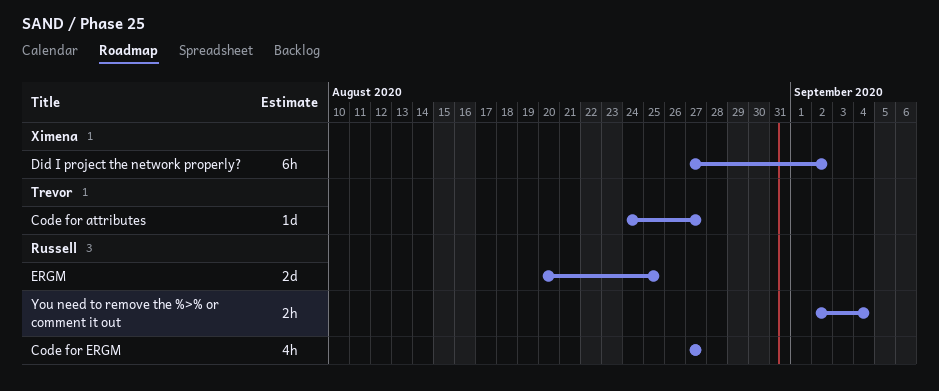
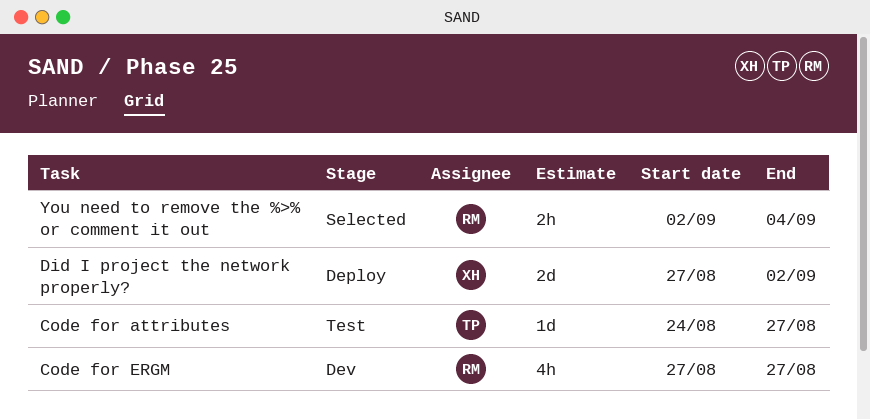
Did I project the network properly?, estimate: 6h -> 2d
ERGM: present -> none

